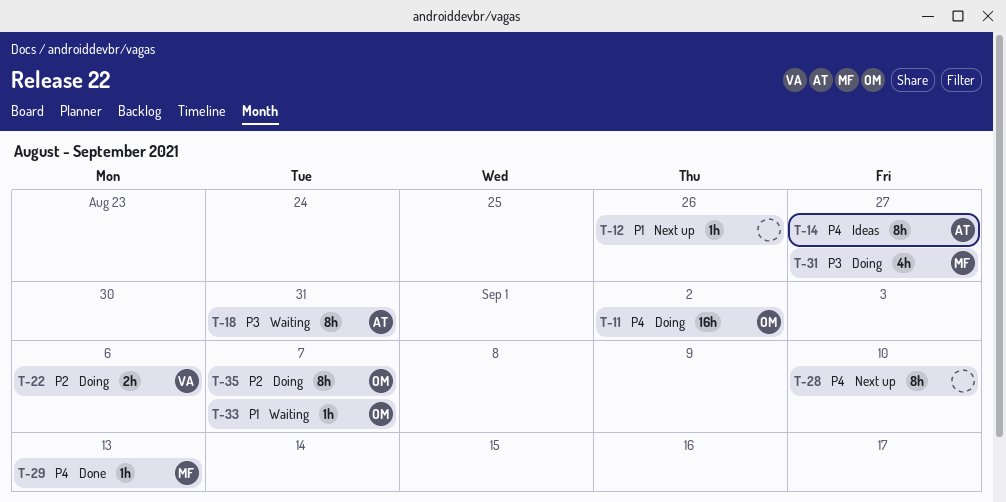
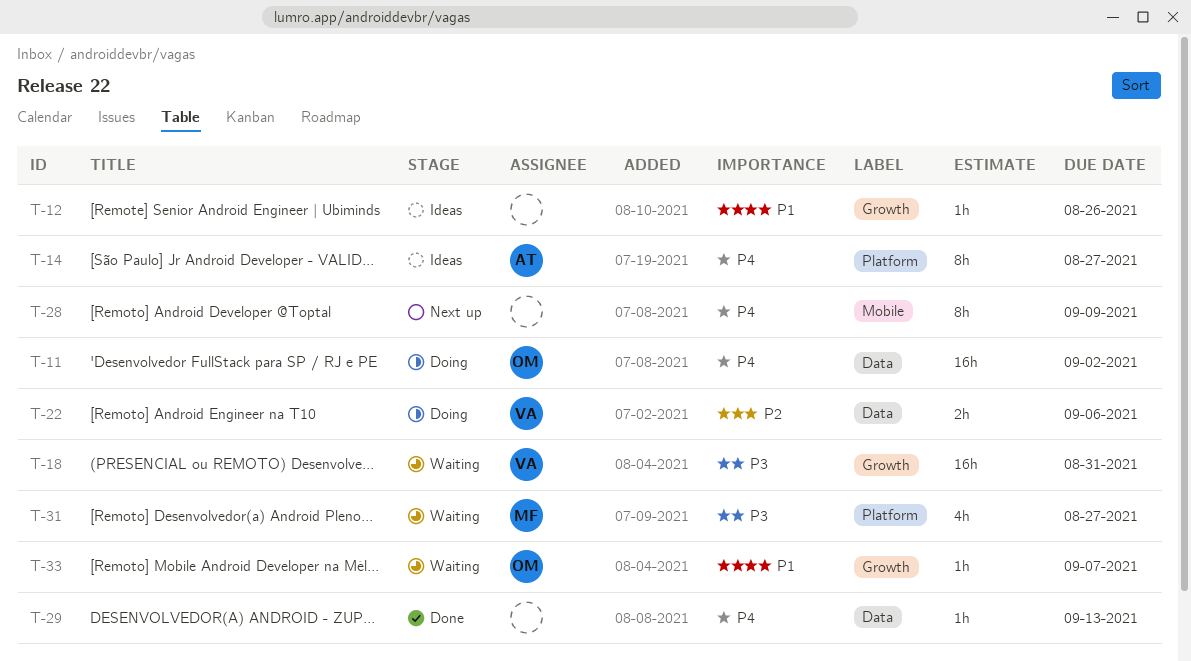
T-12, status: Next up -> Ideas
T-18, owner: AT -> VA
T-18, estimate: 8h -> 16h
T-28, due: Sep 10 -> Sep 9
T-29, owner: MF -> none
T-31, status: Doing -> Waiting
T-35: present -> none

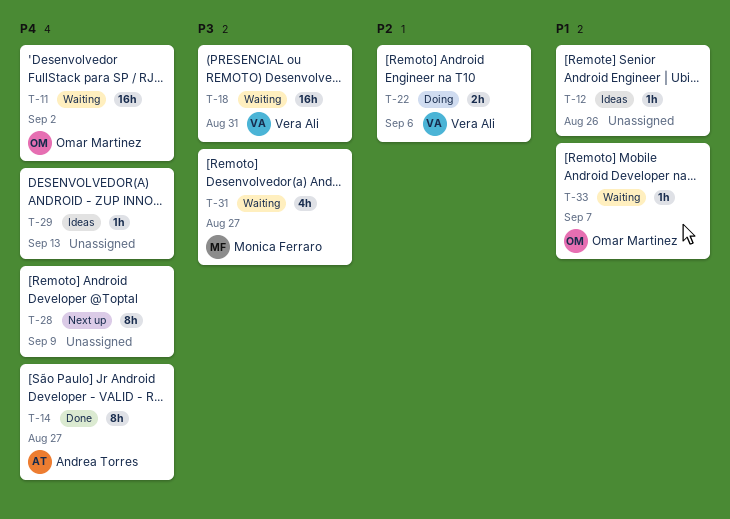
T-11, status: Doing -> Waiting
T-14, status: Ideas -> Done
T-29, status: Done -> Ideas

